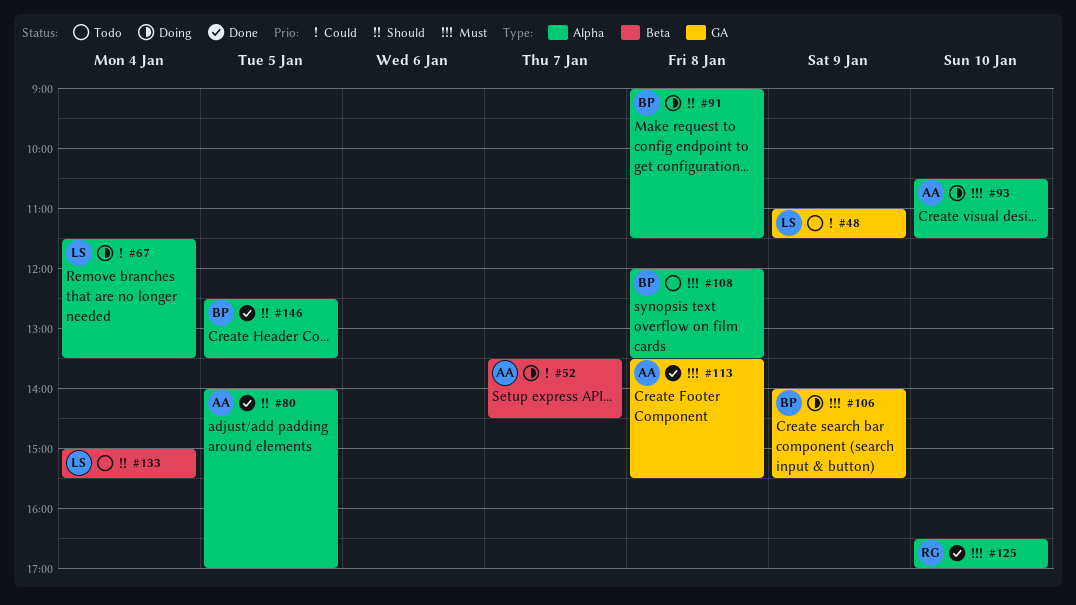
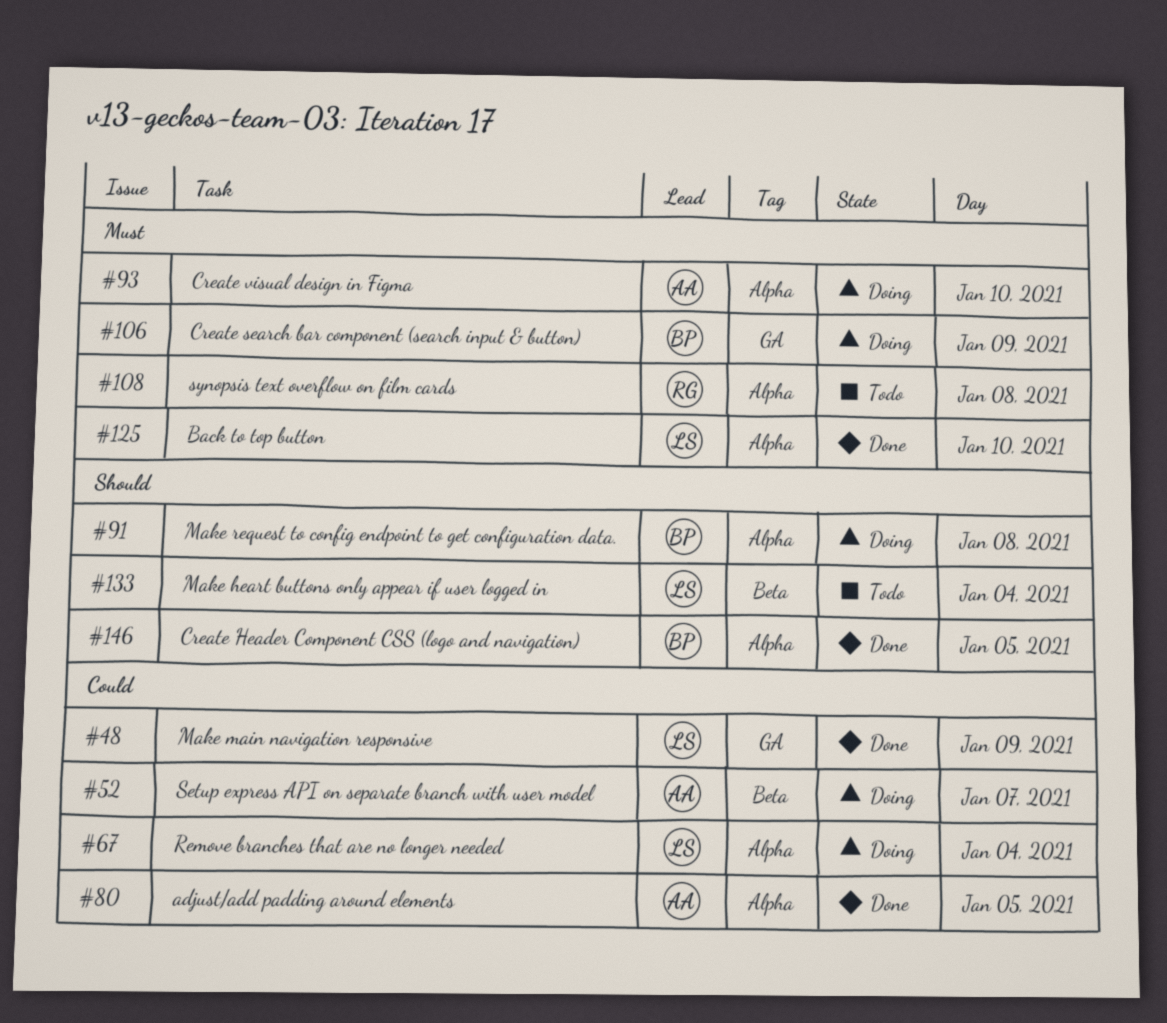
#48, status: Todo -> Done
#80, priority: Should -> Could
#108, owner: BP -> RG
#113: present -> none
#125, owner: RG -> LS

